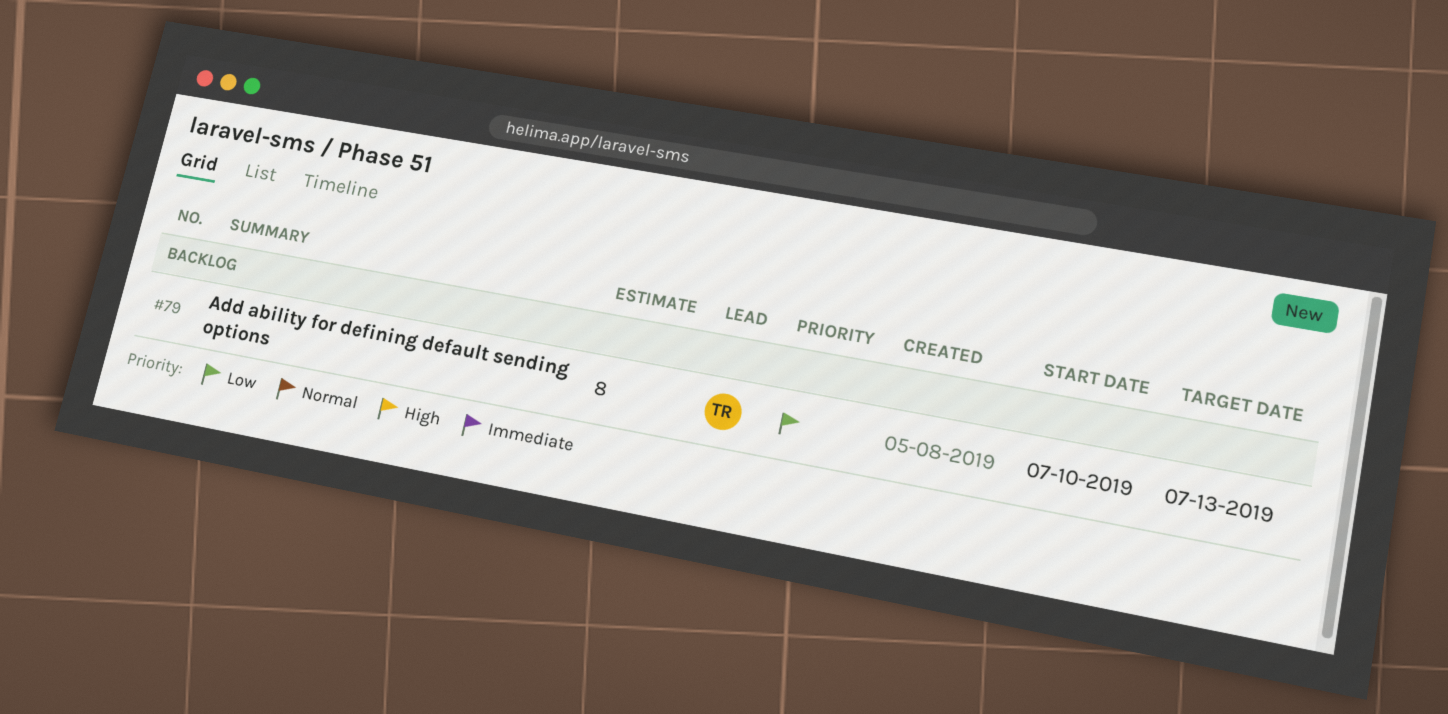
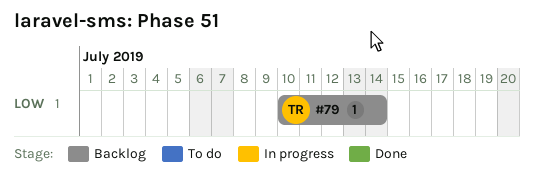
#79, estimate: 8 -> 1
#79, due: Jul 13 -> Jul 14

